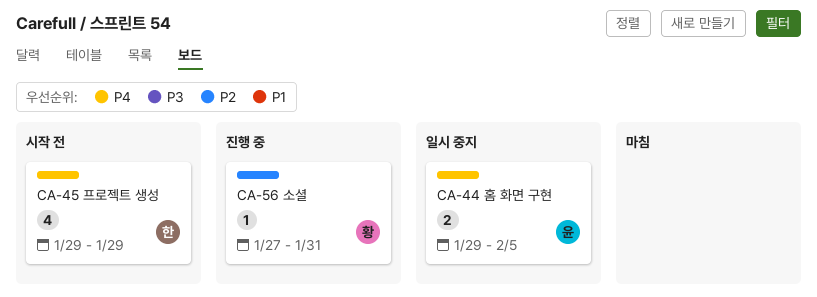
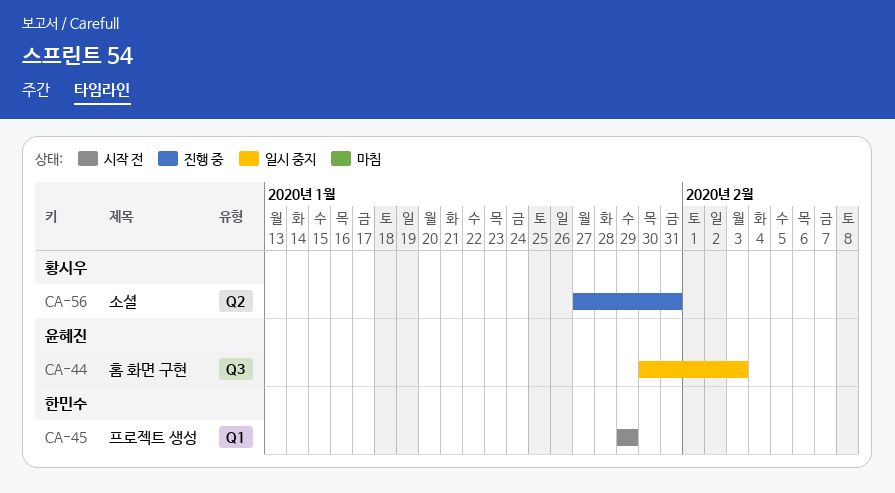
CA-44, start: Jan 29 -> Jan 30
CA-44, due: Feb 5 -> Feb 3

